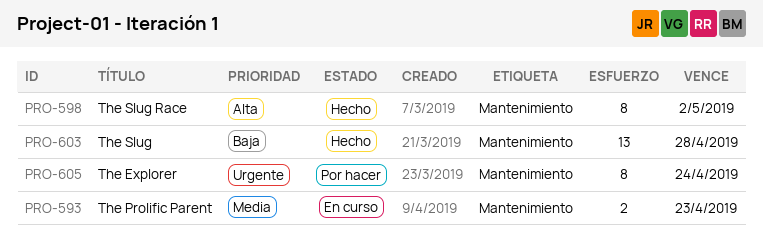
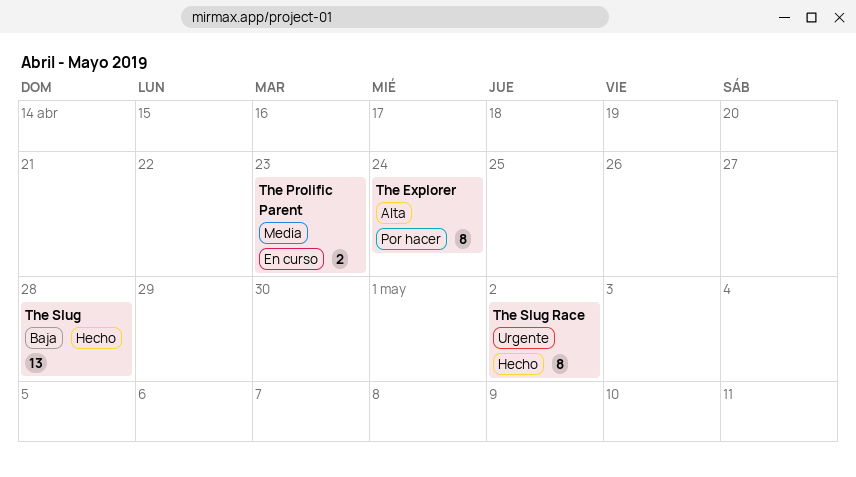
The Explorer, priority: Urgente -> Alta
The Slug Race, priority: Alta -> Urgente

